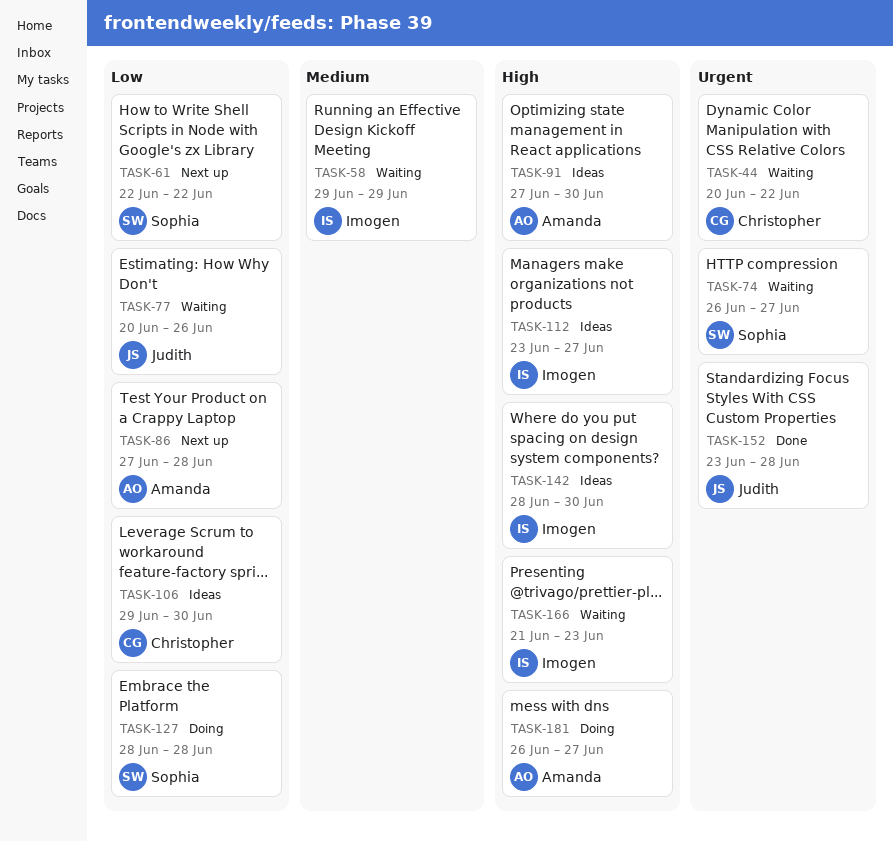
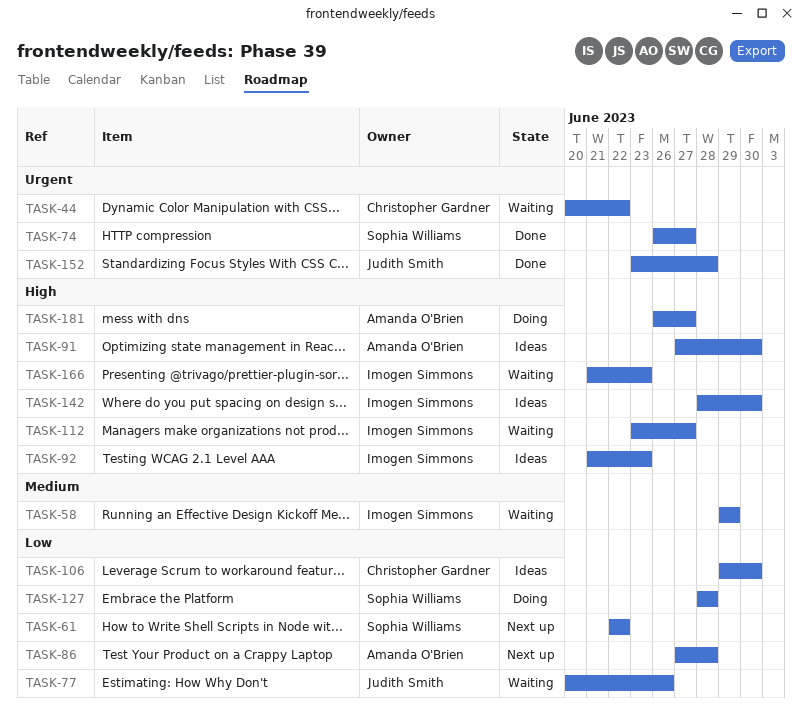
TASK-74, status: Waiting -> Done
TASK-92: none -> present
TASK-112, status: Ideas -> Waiting

